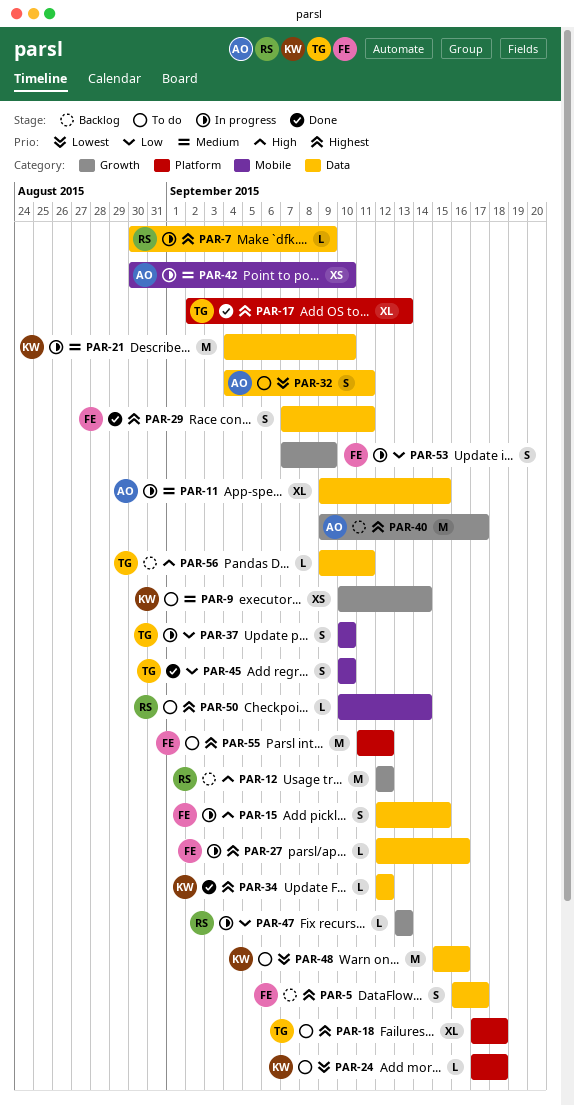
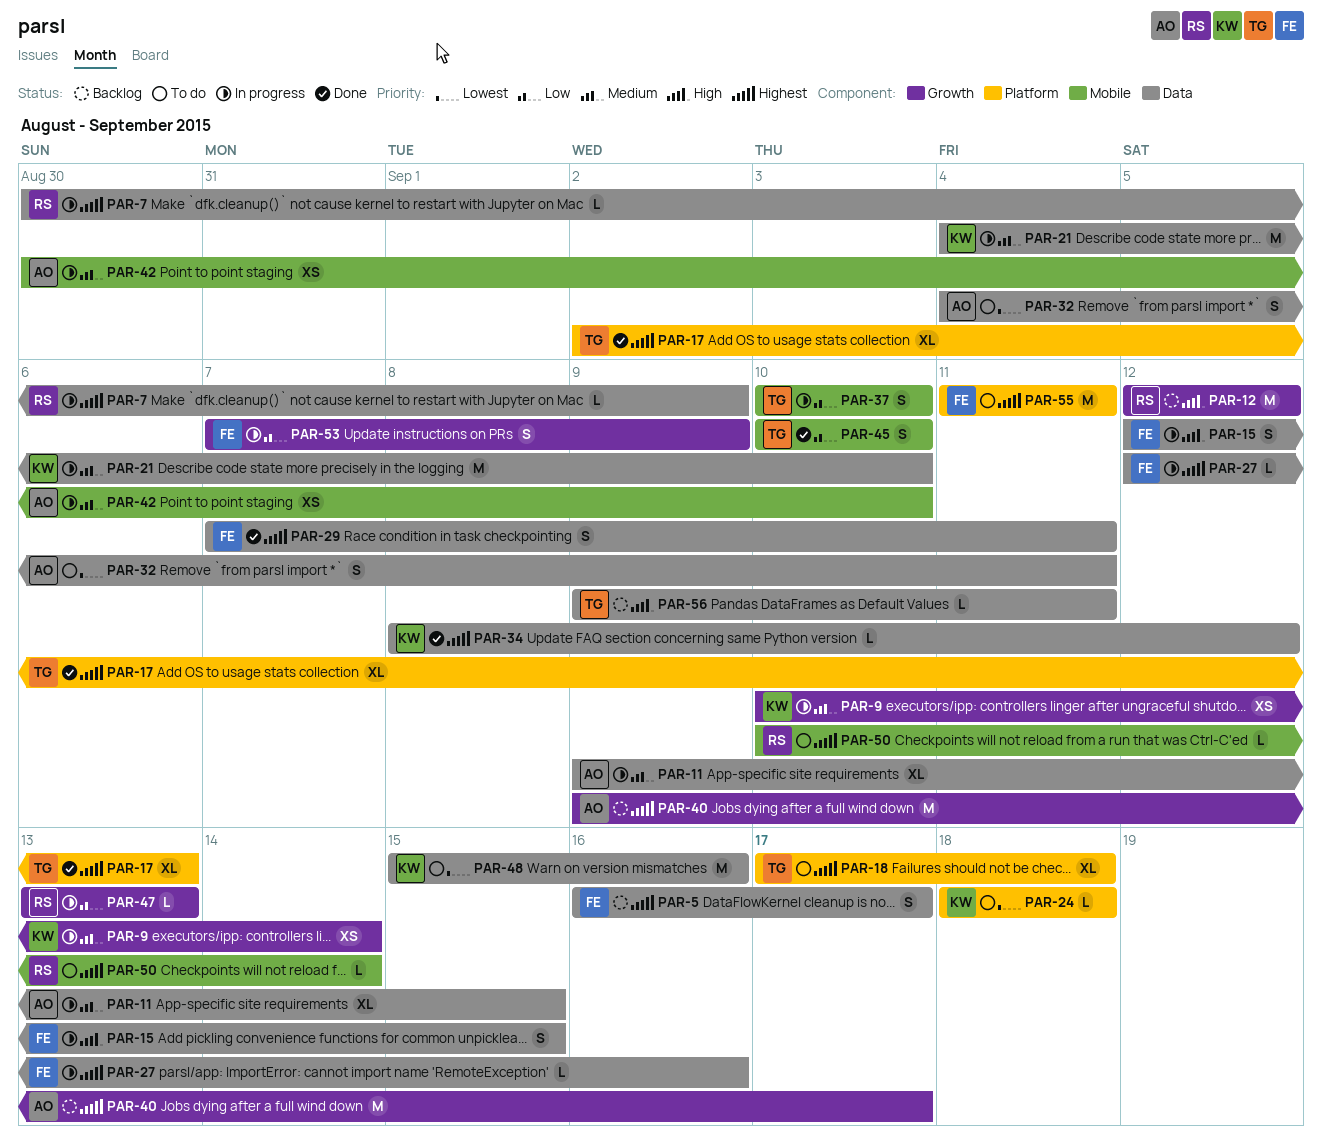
PAR-9, status: To do -> In progress
PAR-24, start: Sep 17 -> Sep 18
PAR-34, start: Sep 12 -> Sep 8
PAR-55, due: Sep 12 -> Sep 11

